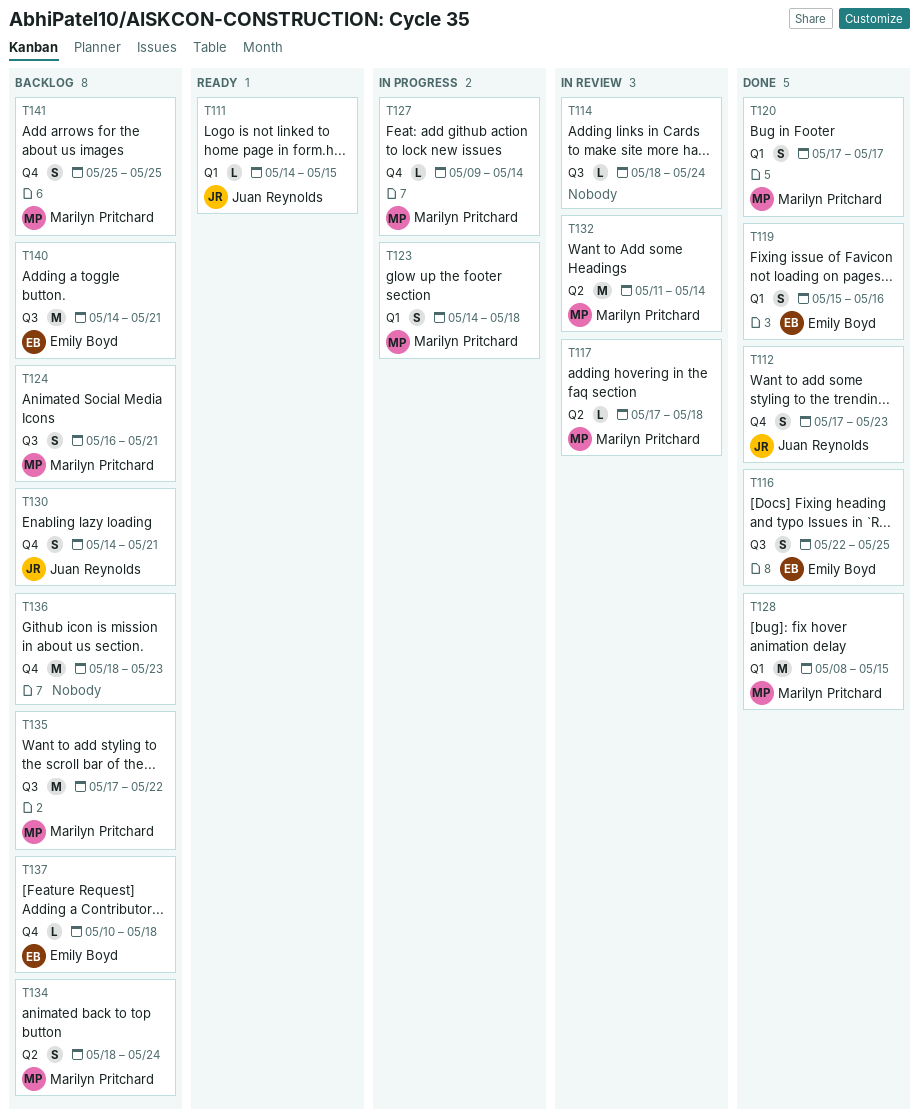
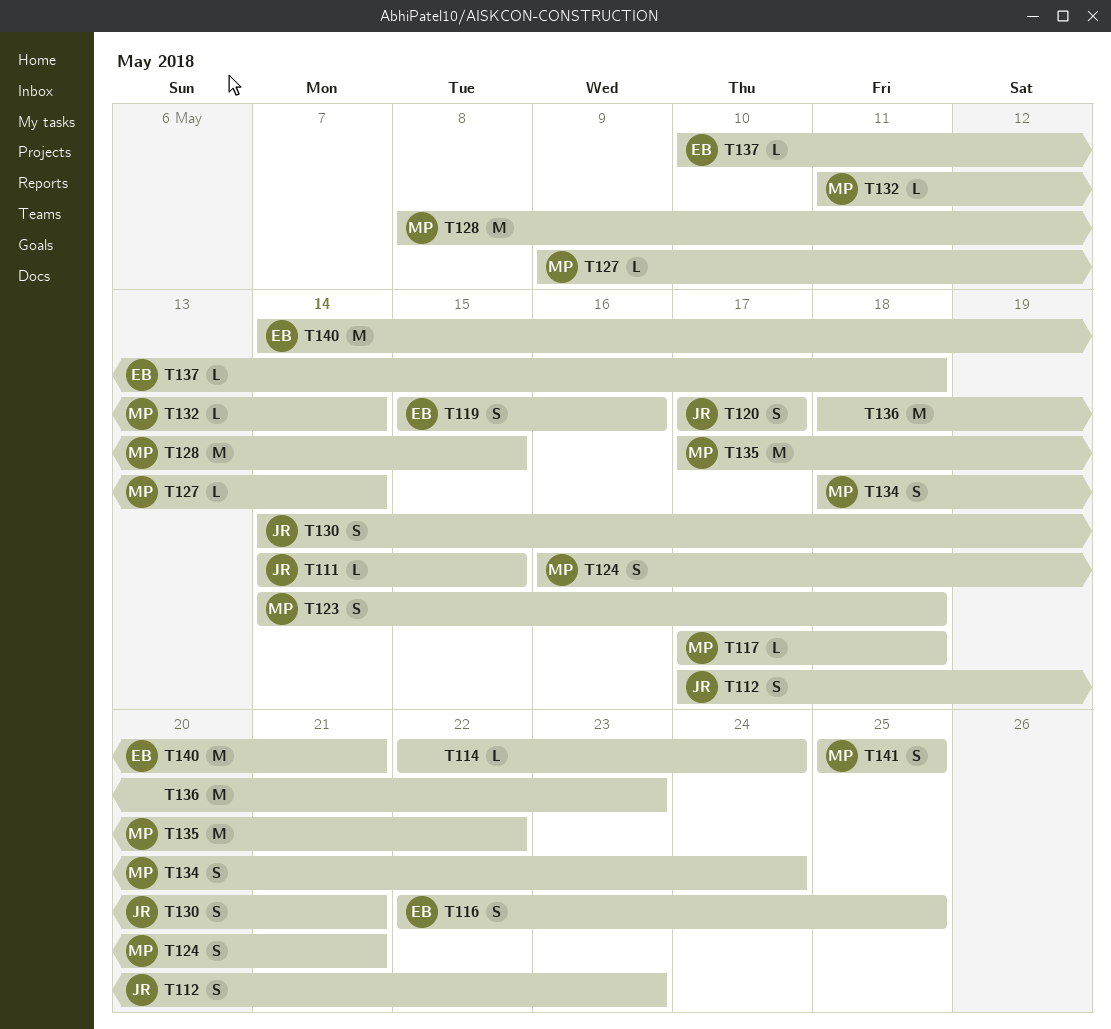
T114, start: May 18 -> May 22
T120, owner: Marilyn Pritchard -> Juan Reynolds
T132, estimate: M -> L

